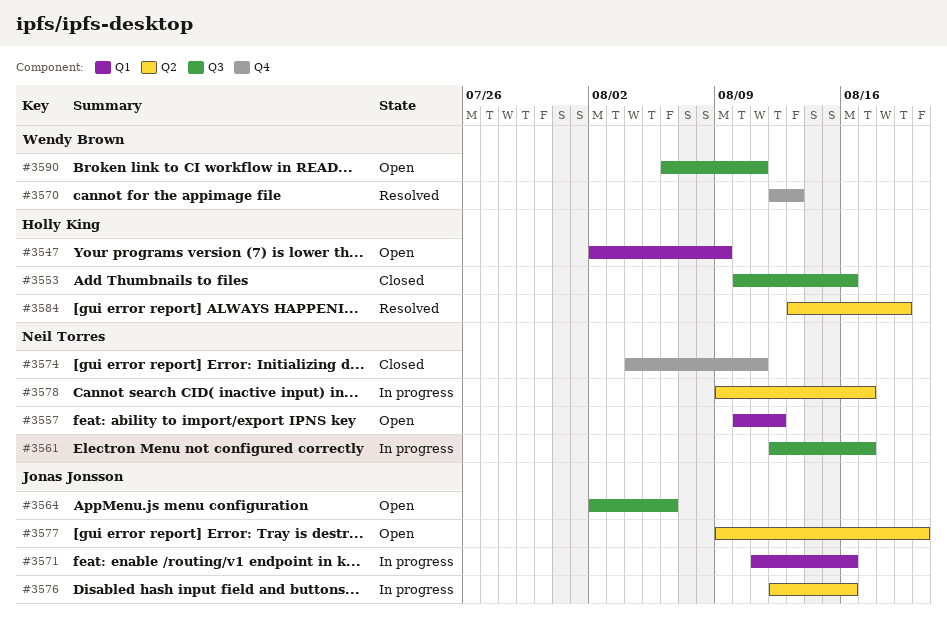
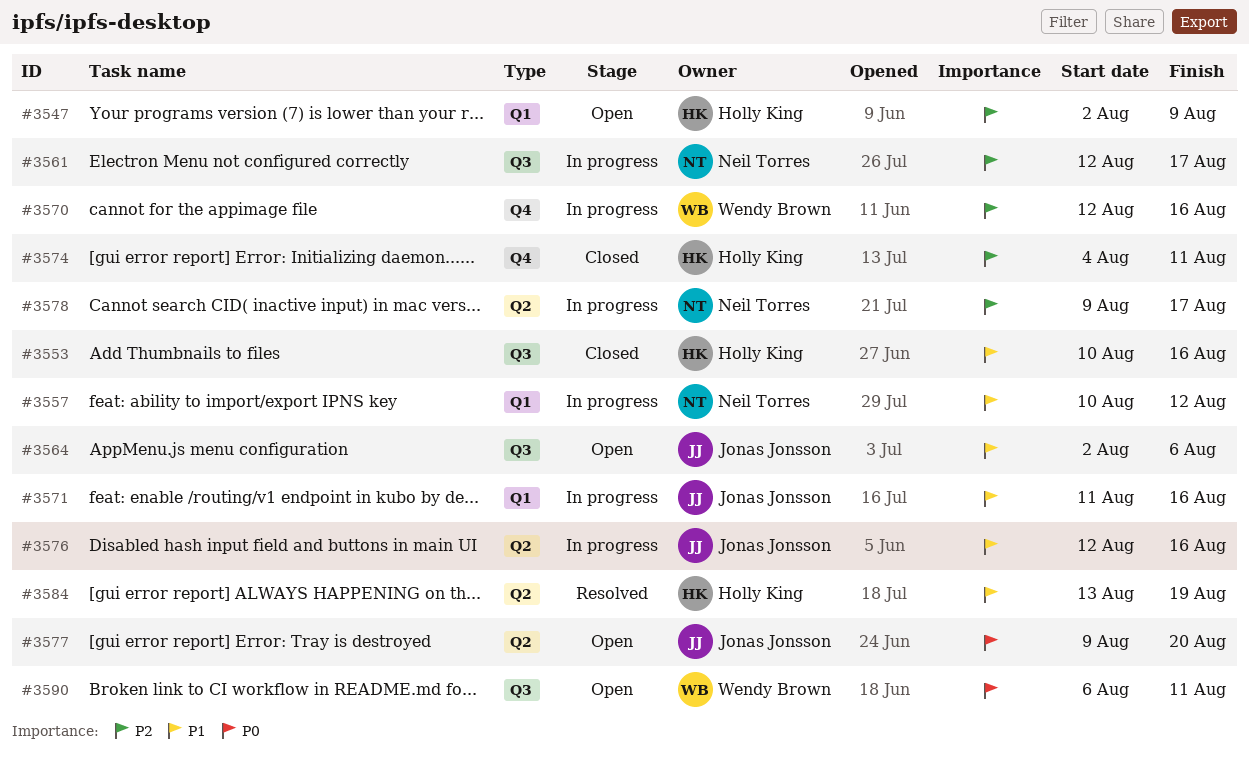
#3557, status: Open -> In progress
#3570, status: Resolved -> In progress
#3570, due: Aug 13 -> Aug 16
#3574, owner: Neil Torres -> Holly King

